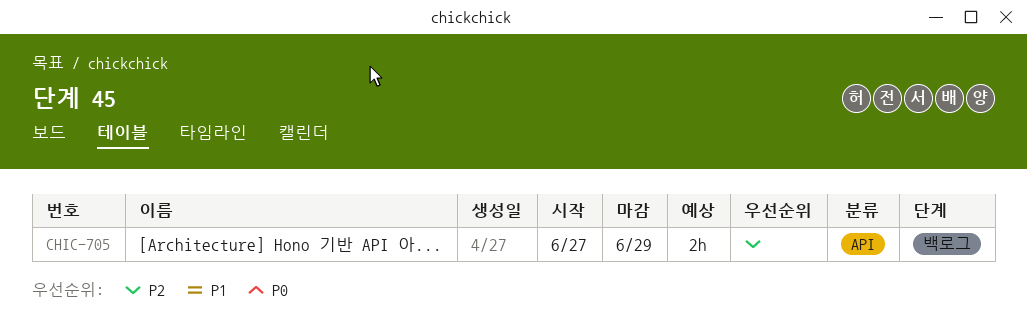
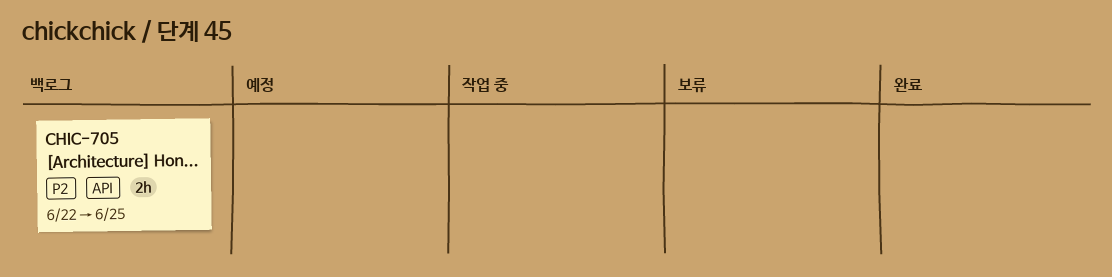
CHIC-705, start: Jun 27 -> Jun 22
CHIC-705, due: Jun 29 -> Jun 25

